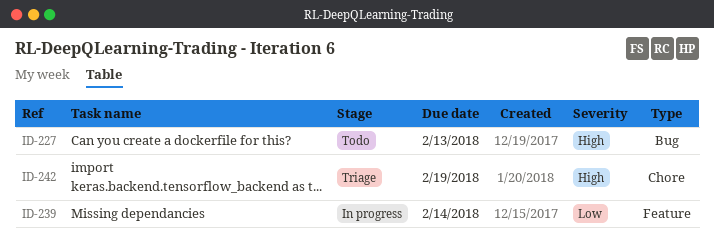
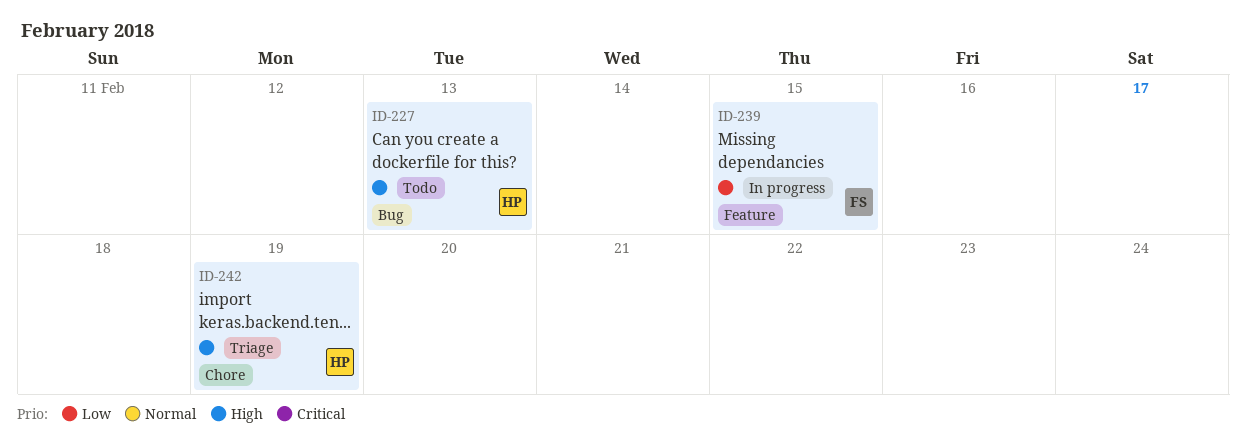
ID-239, due: Feb 14 -> Feb 15

